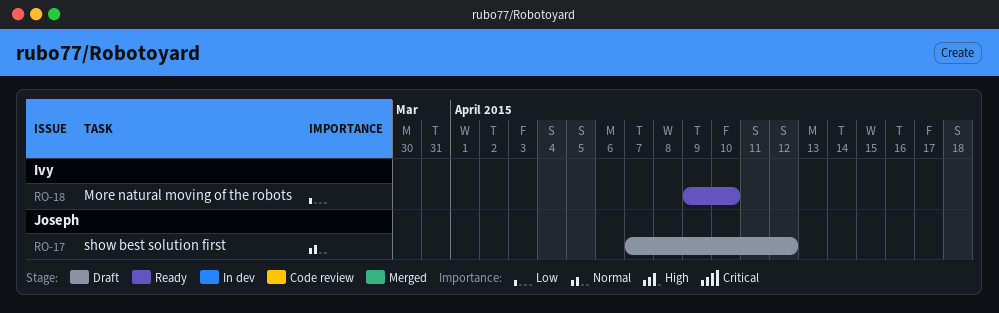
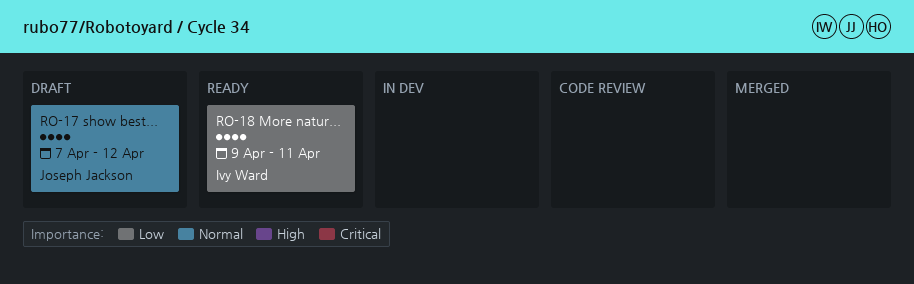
RO-18, due: Apr 10 -> Apr 11

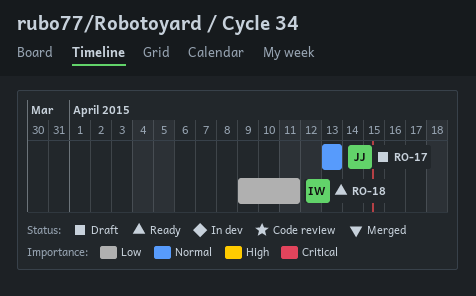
RO-17, start: Apr 7 -> Apr 13
RO-17, due: Apr 12 -> Apr 13

